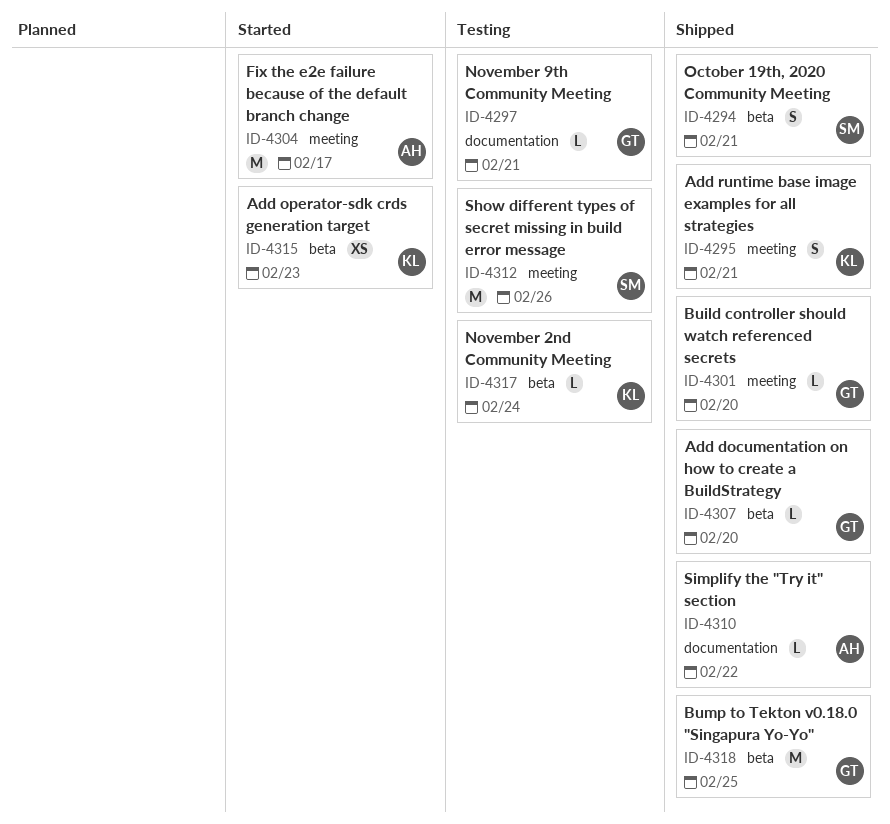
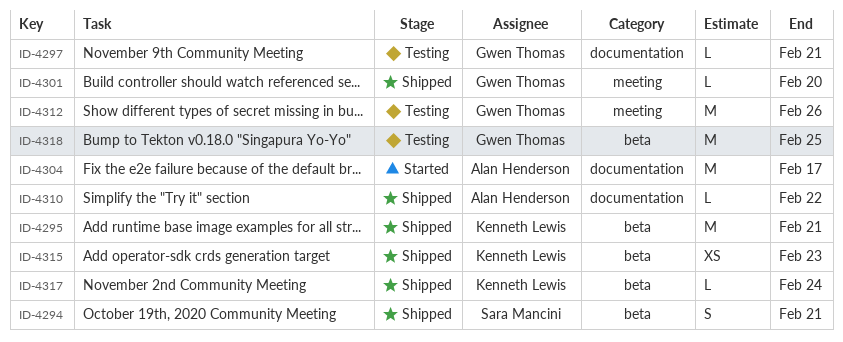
ID-4295, label: meeting -> beta
ID-4295, estimate: S -> M
ID-4304, label: meeting -> documentation
ID-4307: present -> none
ID-4312, owner: Sara Mancini -> Gwen Thomas
ID-4315, status: Started -> Shipped
ID-4317, status: Testing -> Shipped
ID-4318, status: Shipped -> Testing

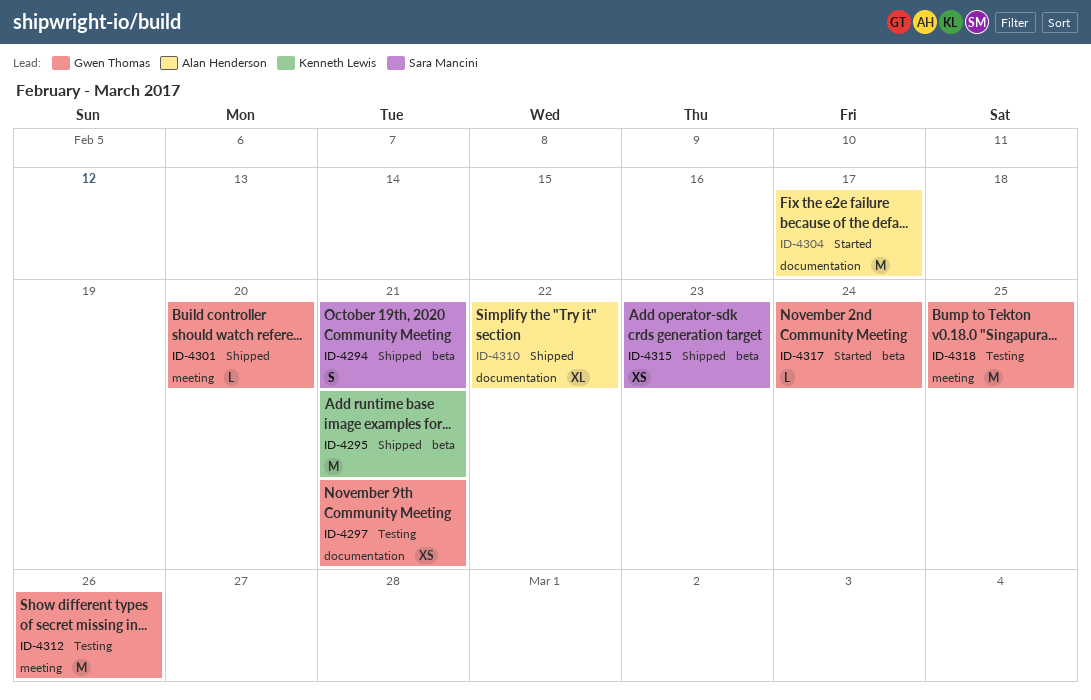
ID-4297, estimate: L -> XS
ID-4310, estimate: L -> XL
ID-4315, owner: Kenneth Lewis -> Sara Mancini
ID-4317, status: Shipped -> Started
ID-4317, owner: Kenneth Lewis -> Gwen Thomas
ID-4318, label: beta -> meeting

